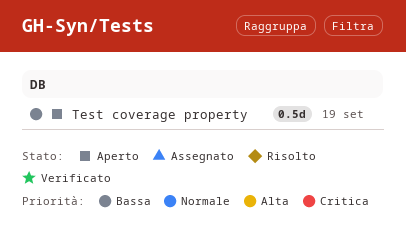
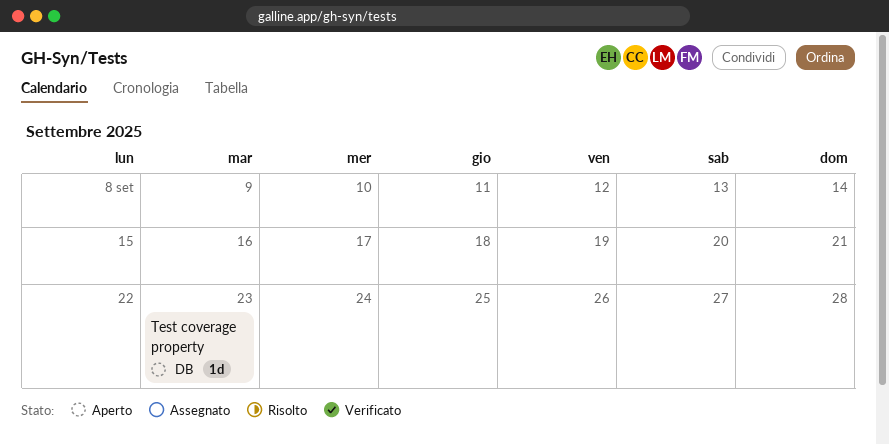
Test coverage property, estimate: 0.5d -> 1d
Test coverage property, due: Sep 19 -> Sep 23

